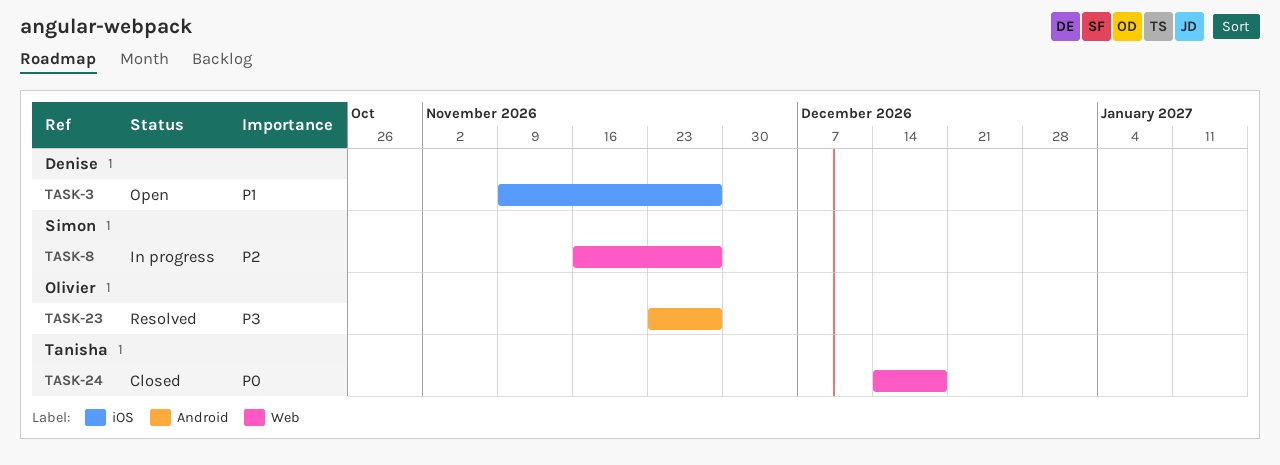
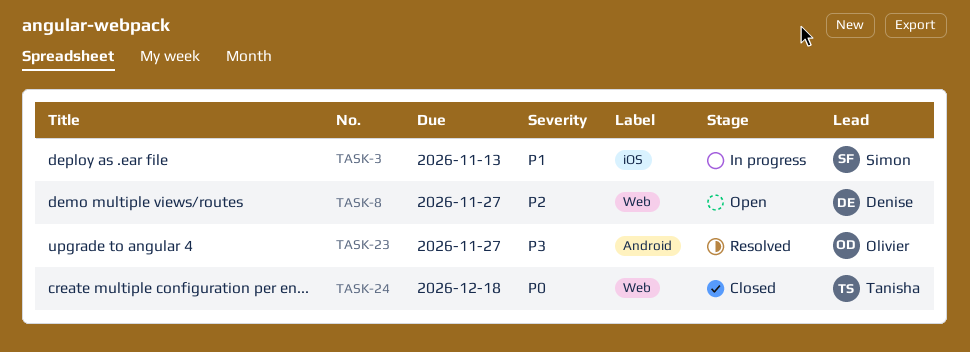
TASK-3, status: Open -> In progress
TASK-3, owner: Denise -> Simon
TASK-3, due: Nov 27 -> Nov 13
TASK-8, status: In progress -> Open
TASK-8, owner: Simon -> Denise

